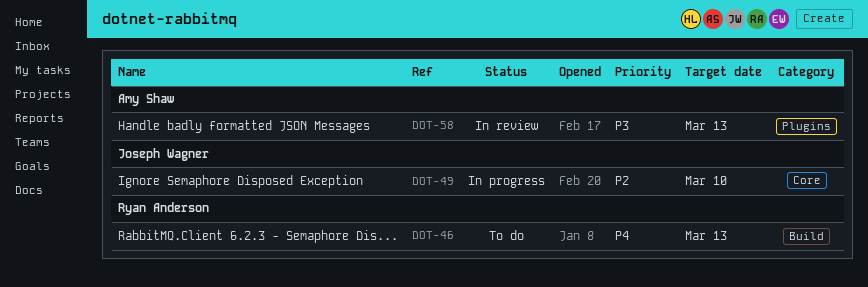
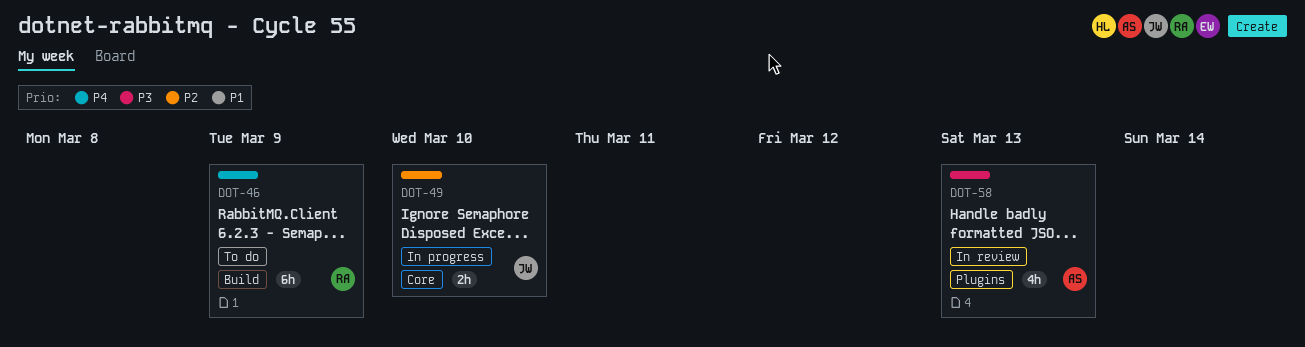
DOT-46, due: Mar 13 -> Mar 9

